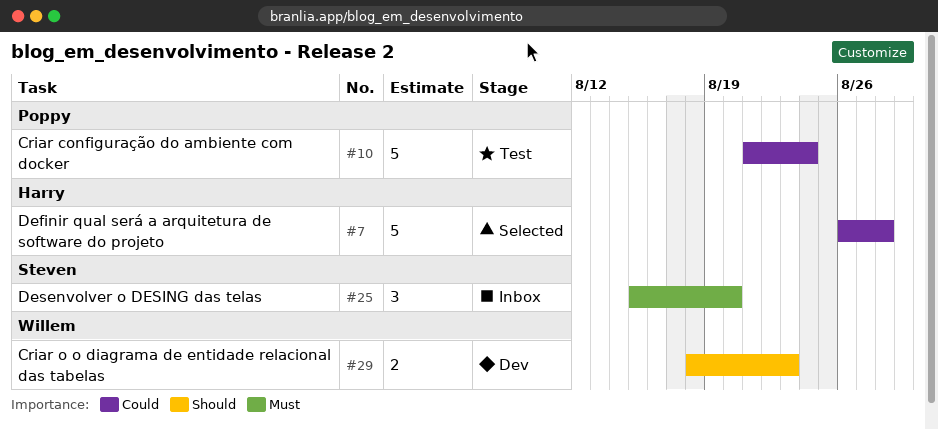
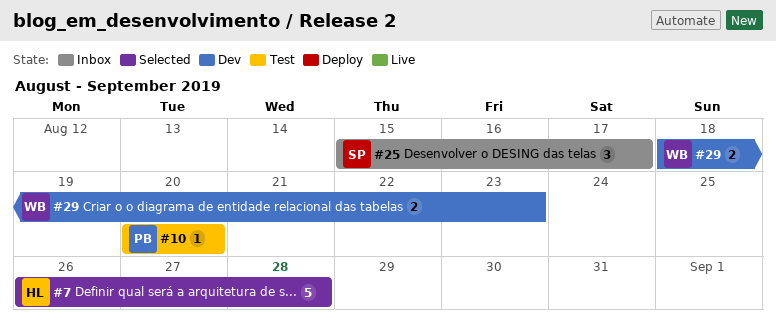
#10, estimate: 5 -> 1
#10, start: Aug 21 -> Aug 20
#10, due: Aug 24 -> Aug 20
#25, due: Aug 20 -> Aug 17

